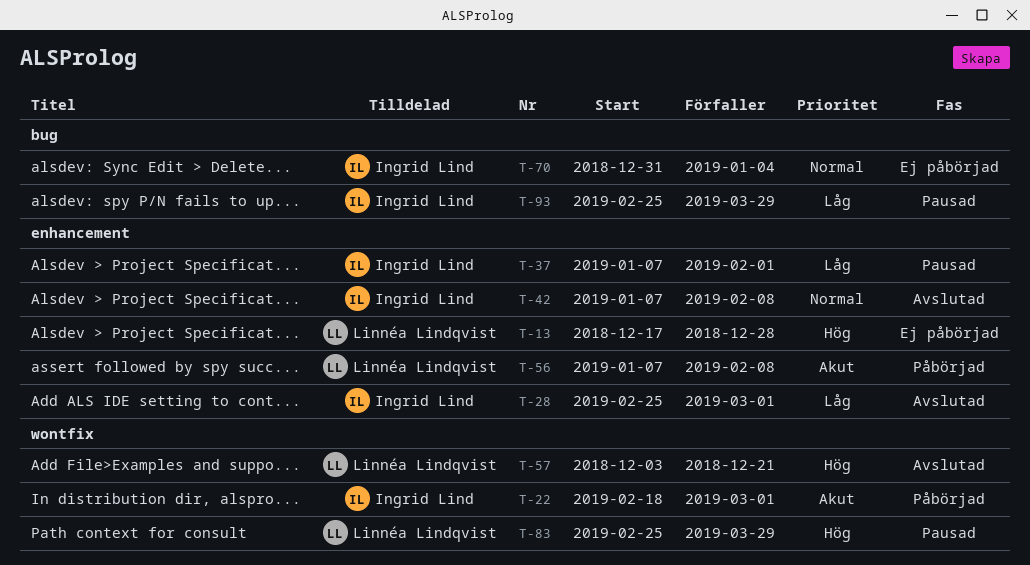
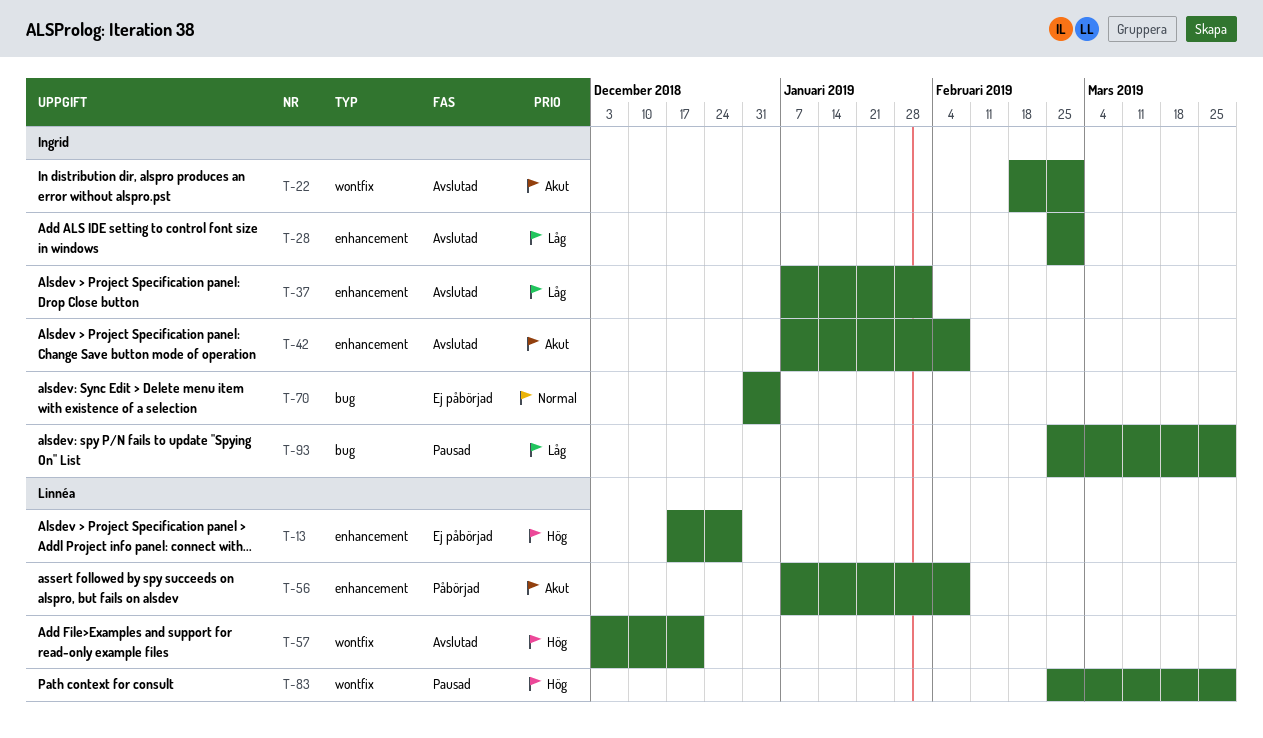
T-22, status: Påbörjad -> Avslutad
T-37, status: Pausad -> Avslutad
T-42, priority: Normal -> Akut

